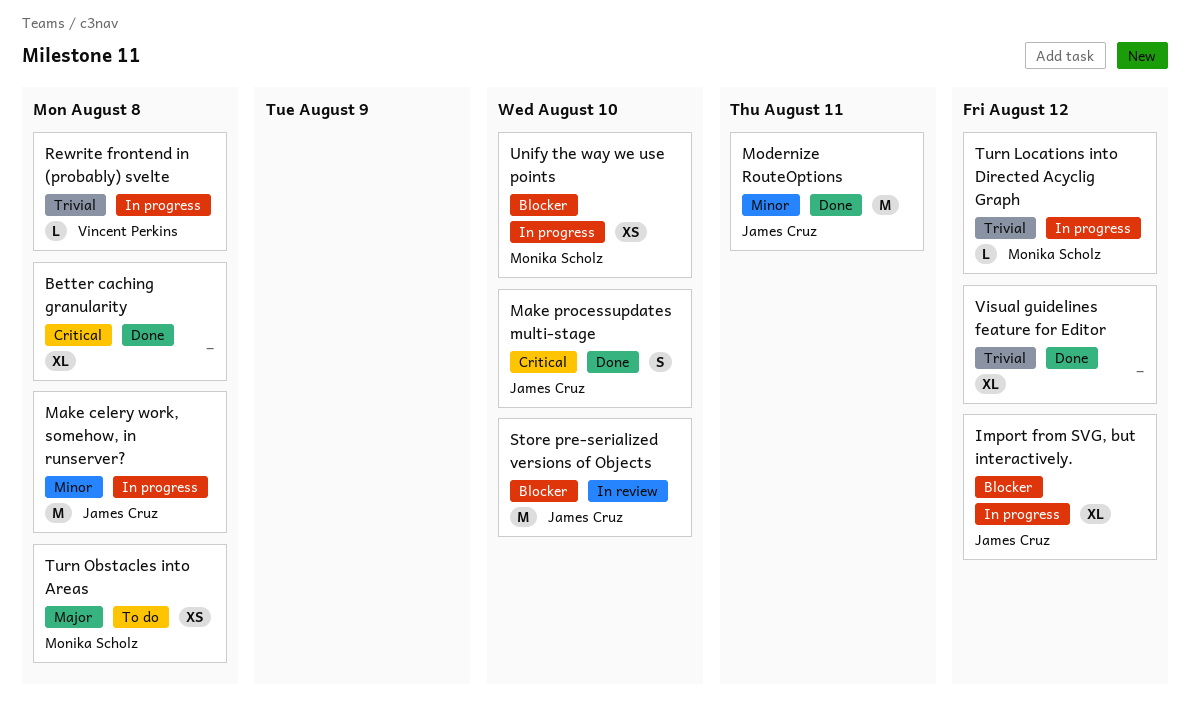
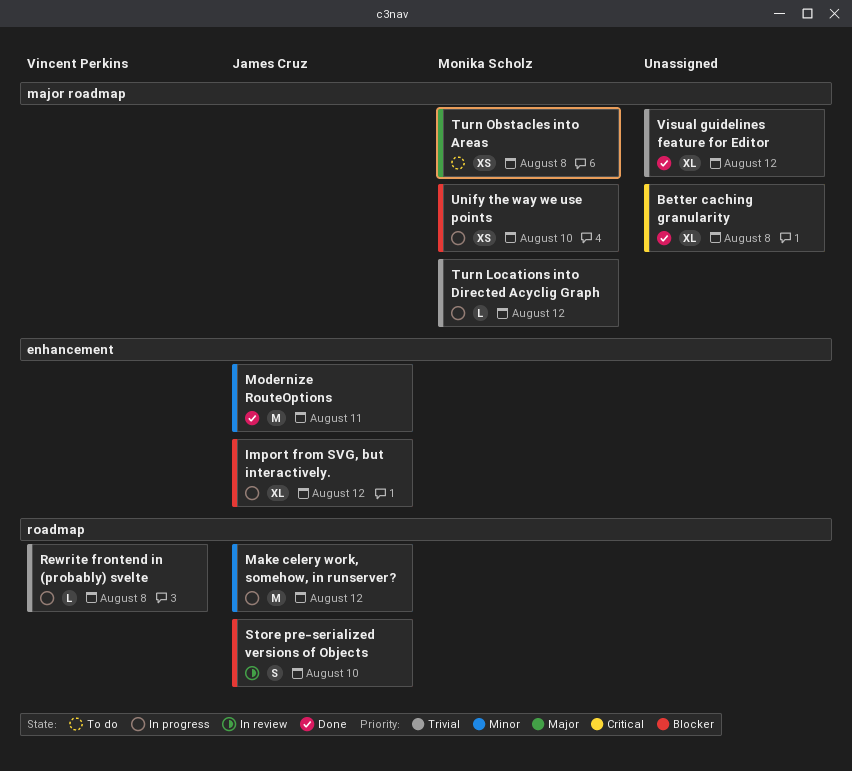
Make celery work, somehow, in runserver?, due: Aug 8 -> Aug 12
Make processupdates multi-stage: present -> none
Store pre-serialized versions of Objects, estimate: M -> S

